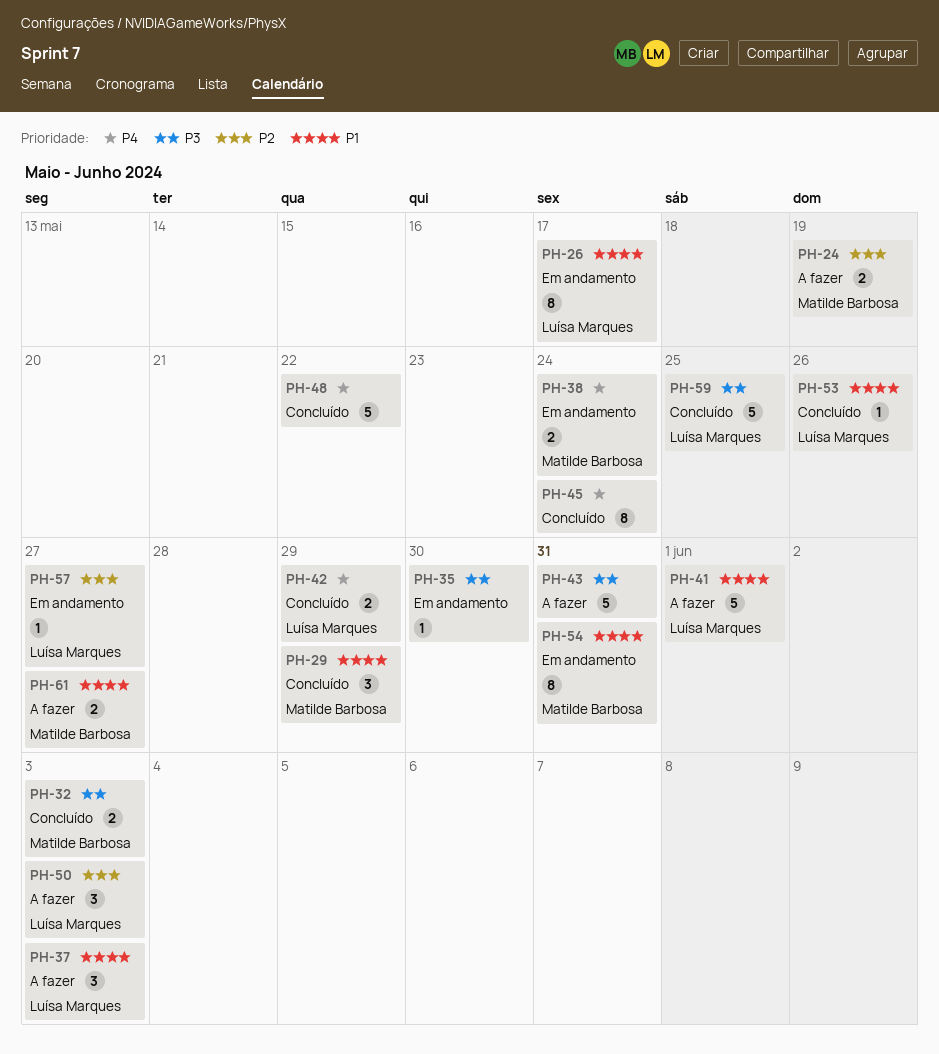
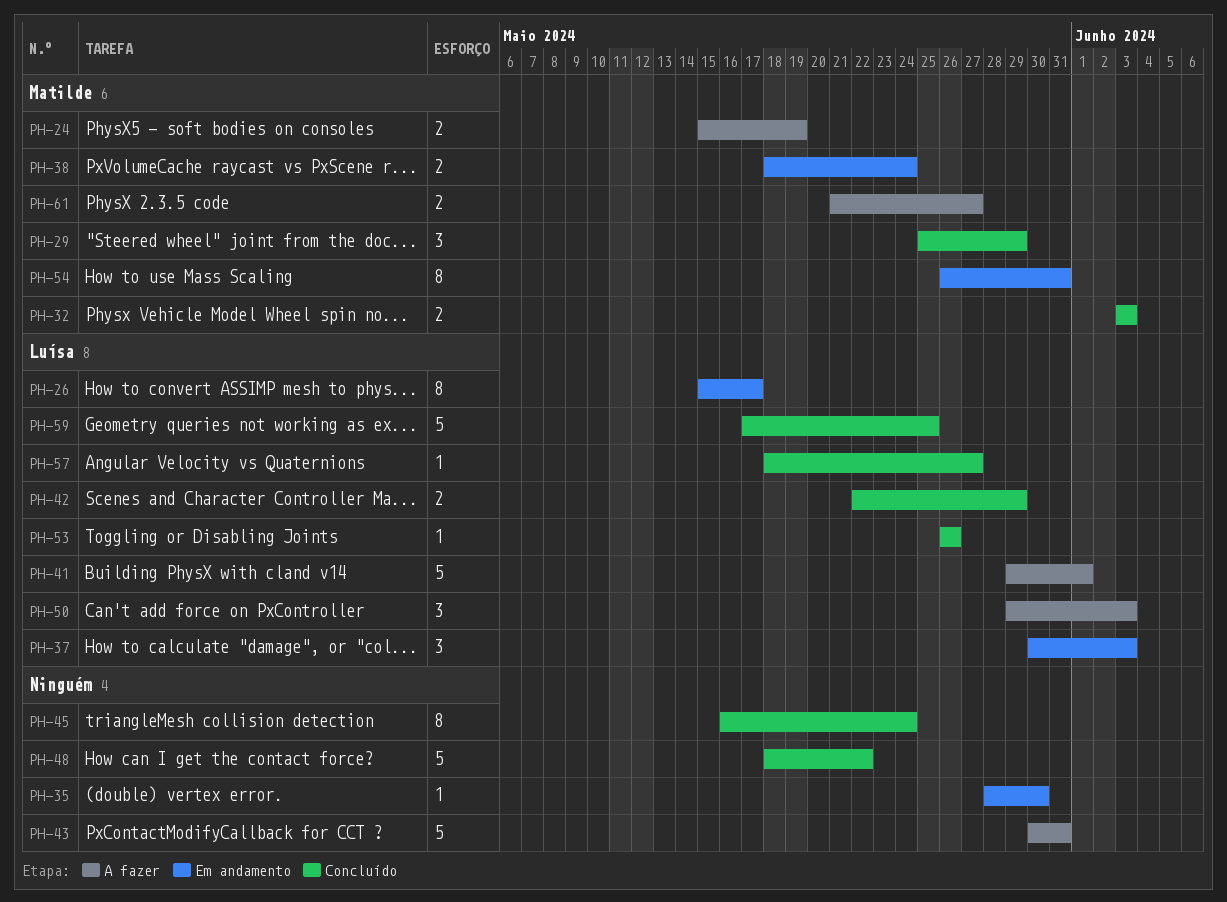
PH-37, status: A fazer -> Em andamento
PH-57, status: Em andamento -> Concluído

